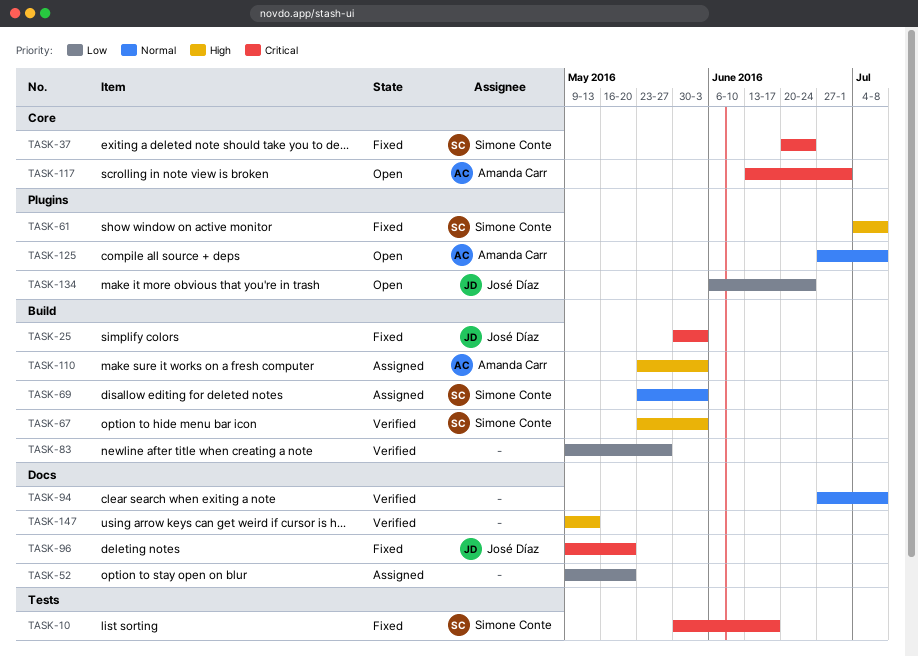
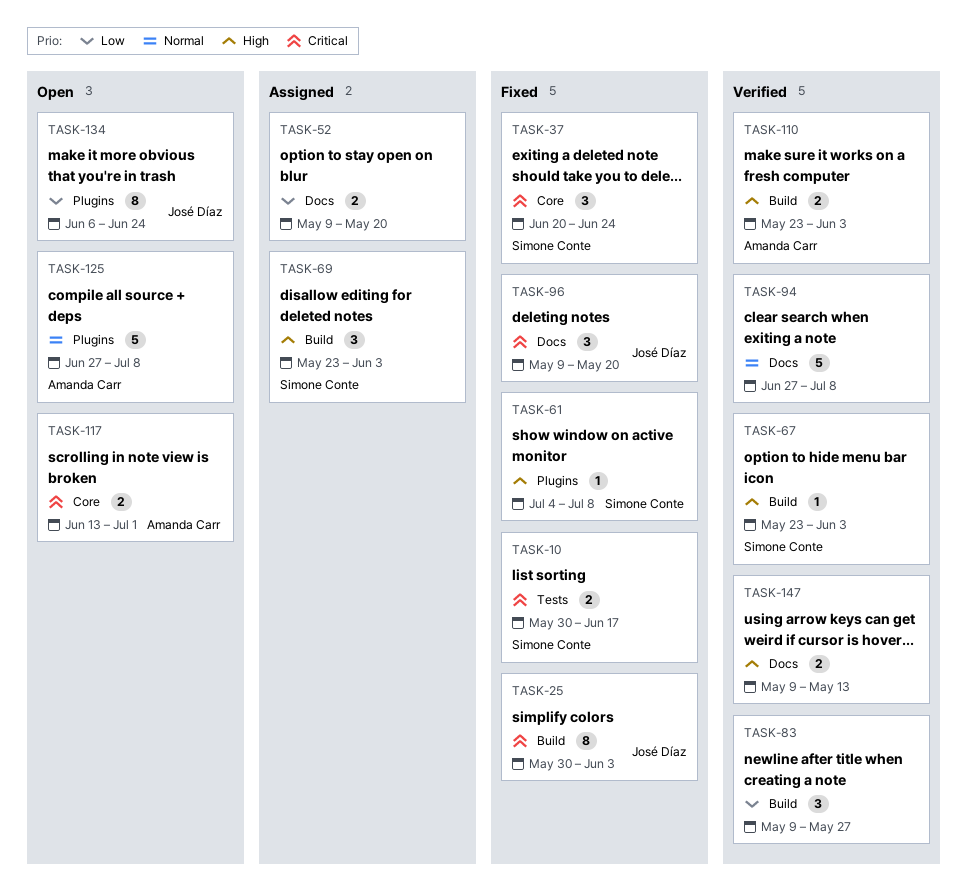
TASK-69, priority: Normal -> High
TASK-110, status: Assigned -> Verified

